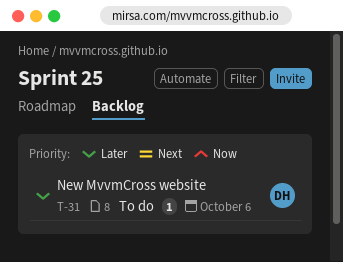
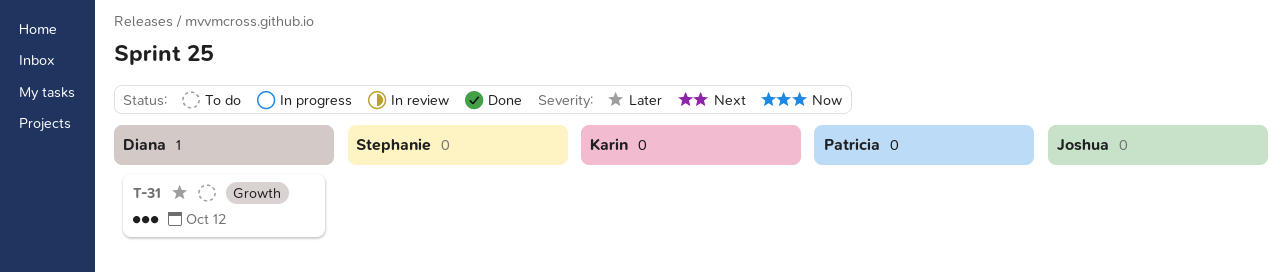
T-31, estimate: 1 -> 3
T-31, due: Oct 6 -> Oct 12

